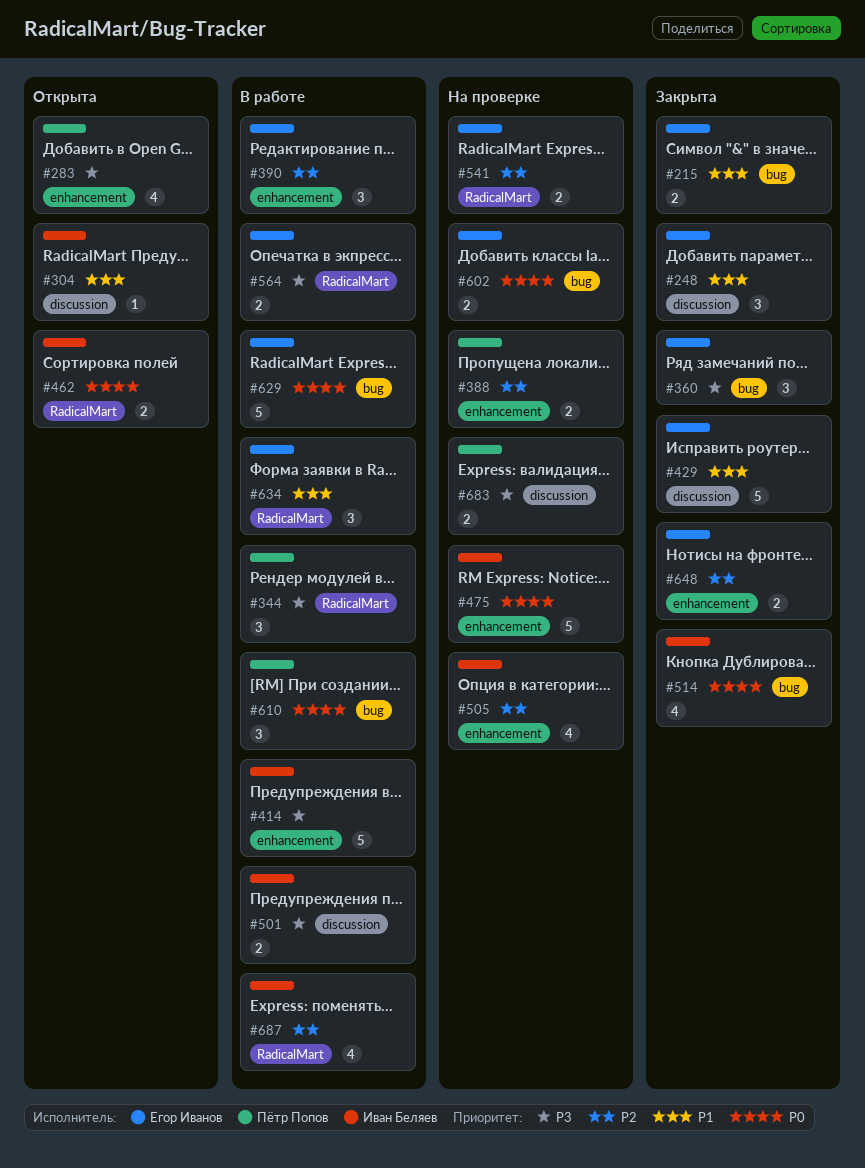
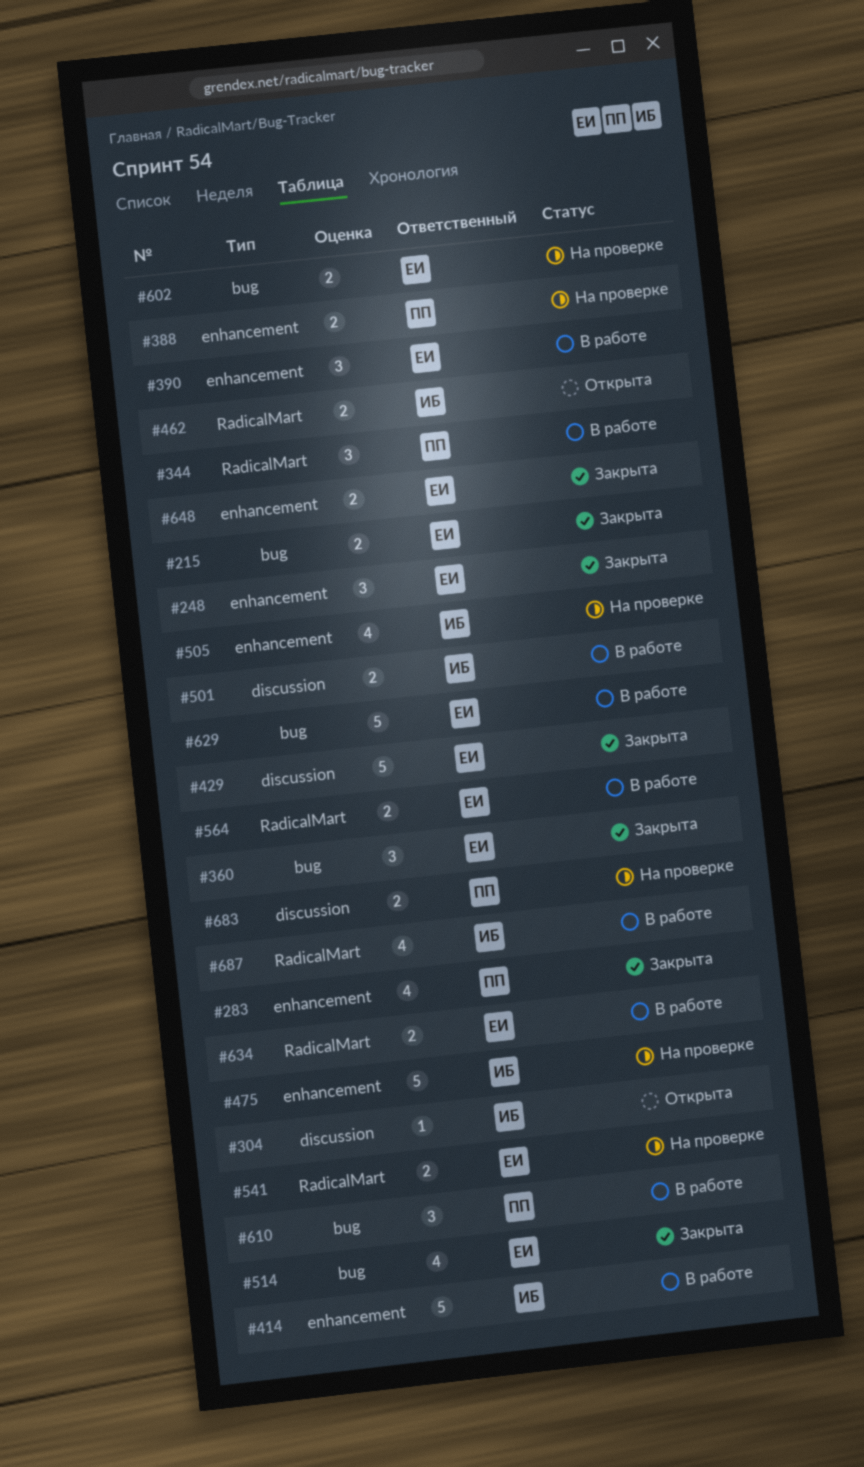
#248, label: discussion -> enhancement
#283, status: Открыта -> Закрыта
#514, owner: Иван Беляев -> Егор Иванов
#634, estimate: 3 -> 2

